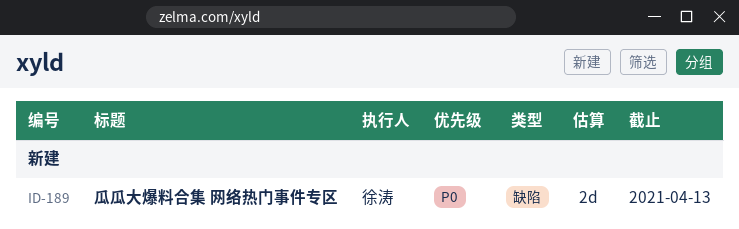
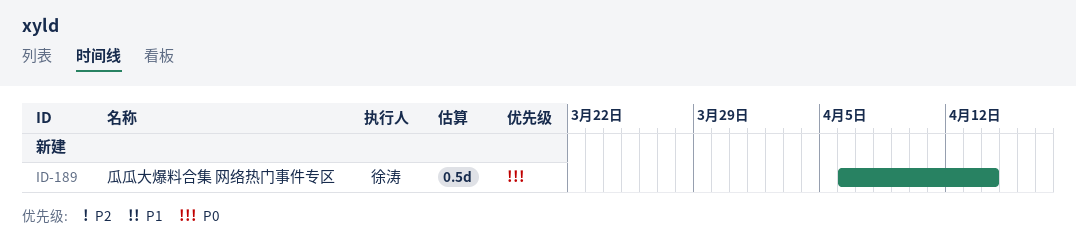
ID-189, estimate: 2d -> 0.5d
ID-189, due: Apr 13 -> Apr 14

